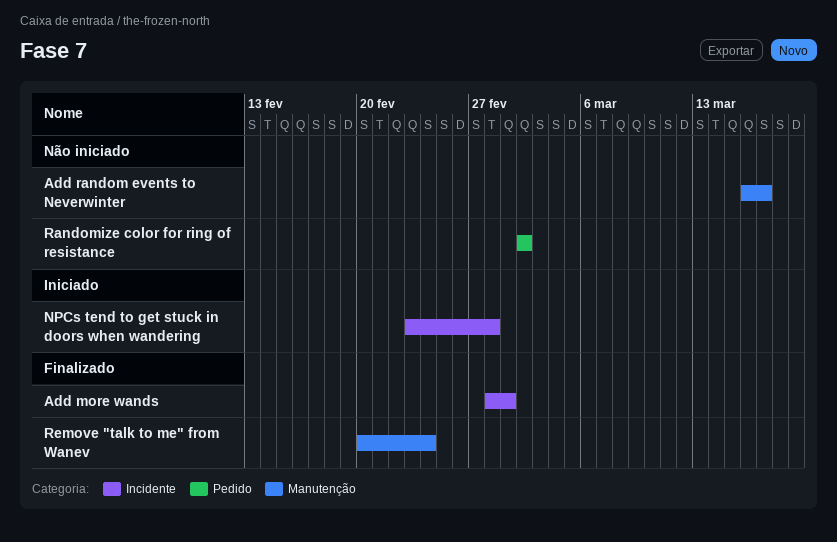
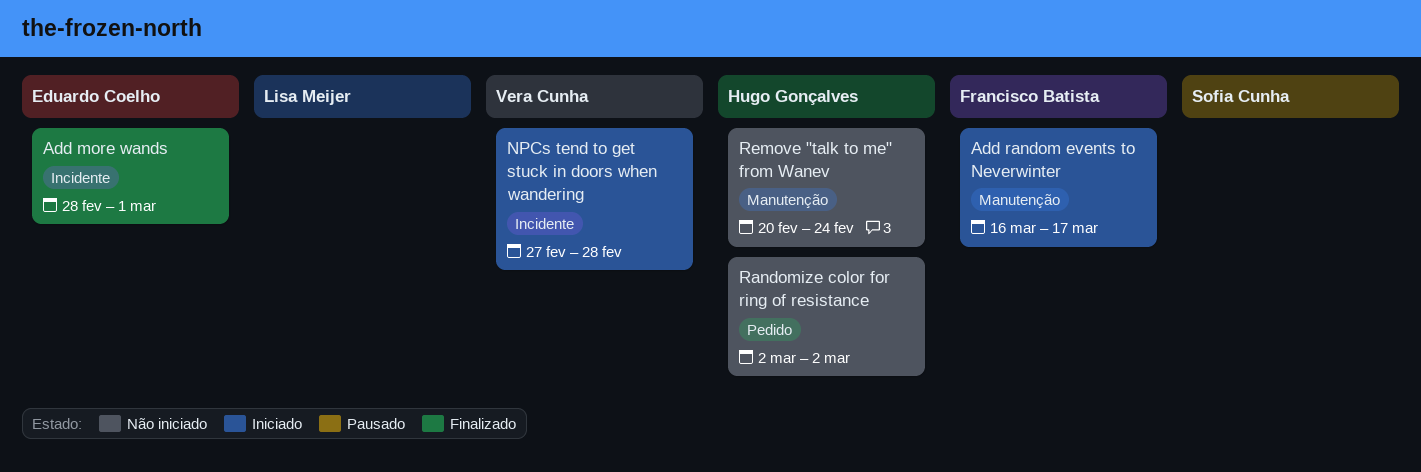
Add random events to Neverwinter, status: Não iniciado -> Iniciado
NPCs tend to get stuck in doors when wandering, start: Feb 23 -> Feb 27
Remove "talk to me" from Wanev, status: Finalizado -> Não iniciado

